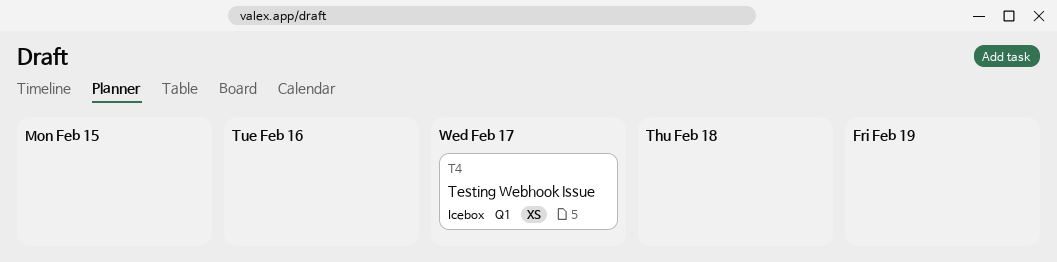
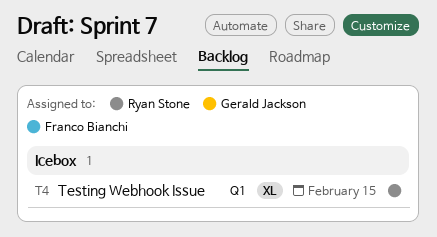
T4, estimate: XS -> XL
T4, due: Feb 17 -> Feb 15

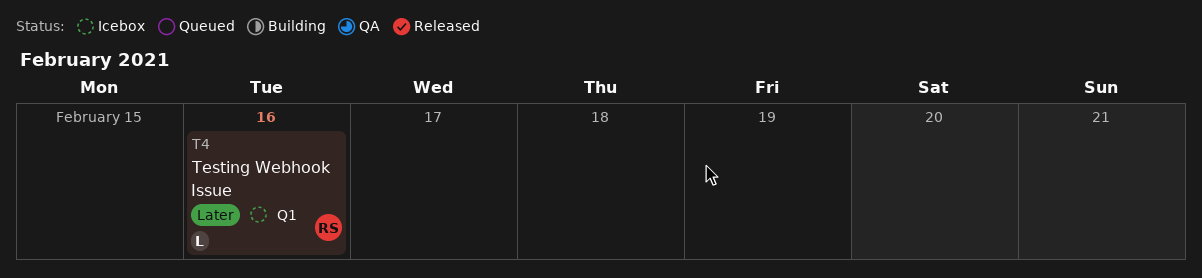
T4, estimate: XL -> L
T4, due: Feb 15 -> Feb 16

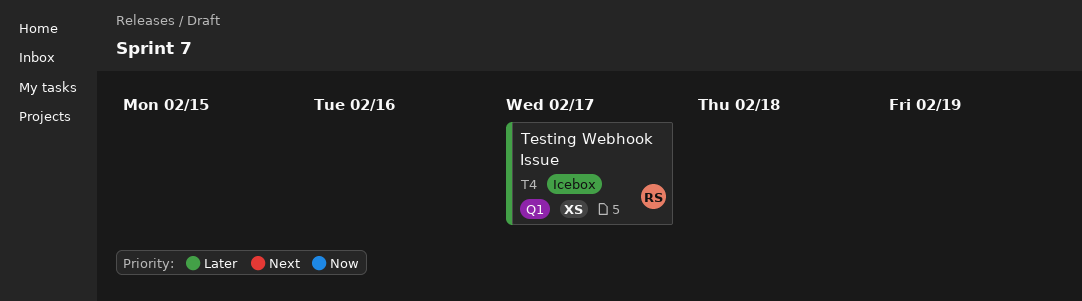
T4, estimate: L -> XS
T4, due: Feb 16 -> Feb 17

